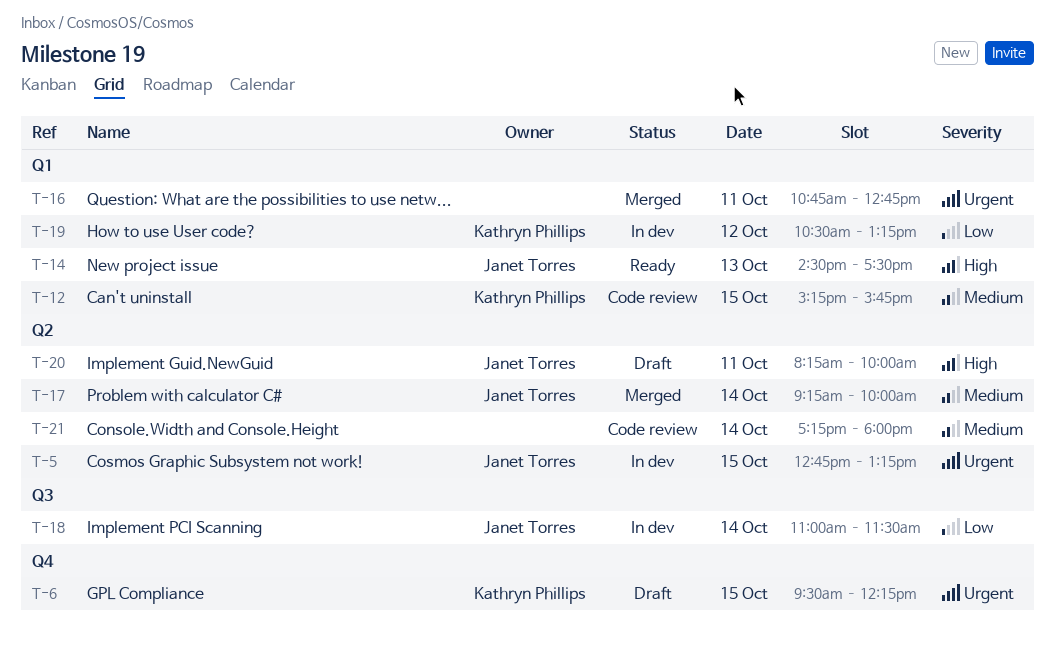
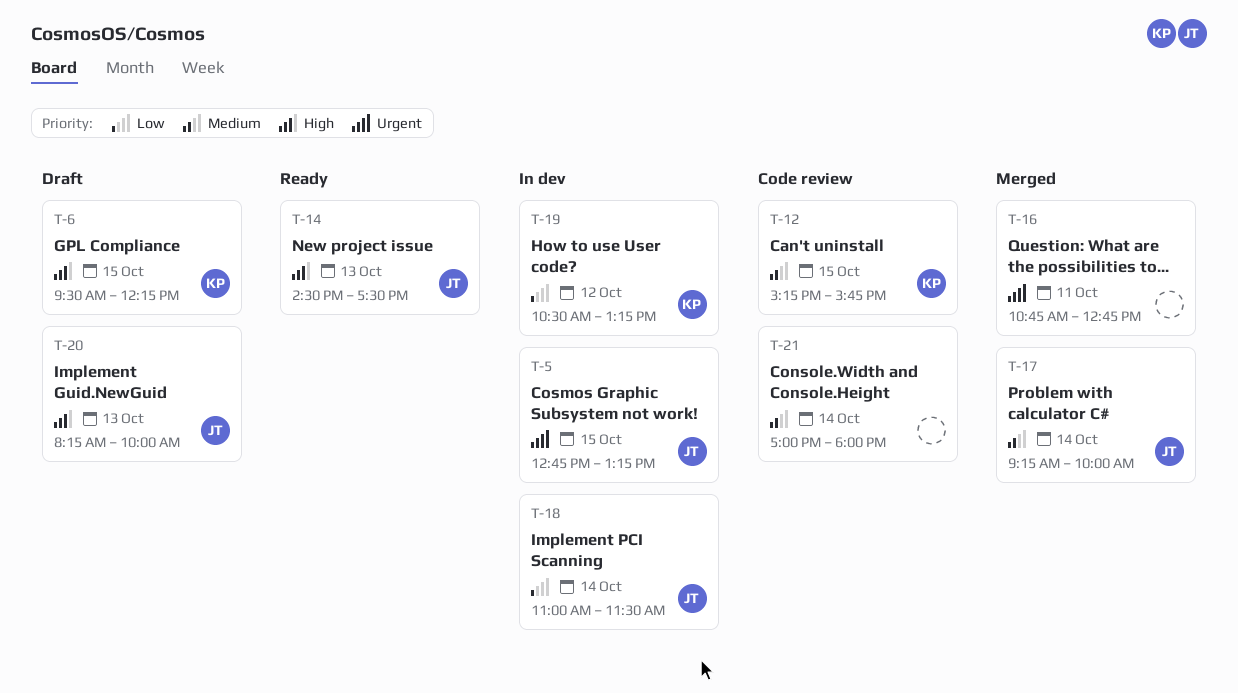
T-6, priority: Urgent -> High
T-20, day: Oct 11 -> Oct 13
T-21, begins: 17:15 -> 17:00

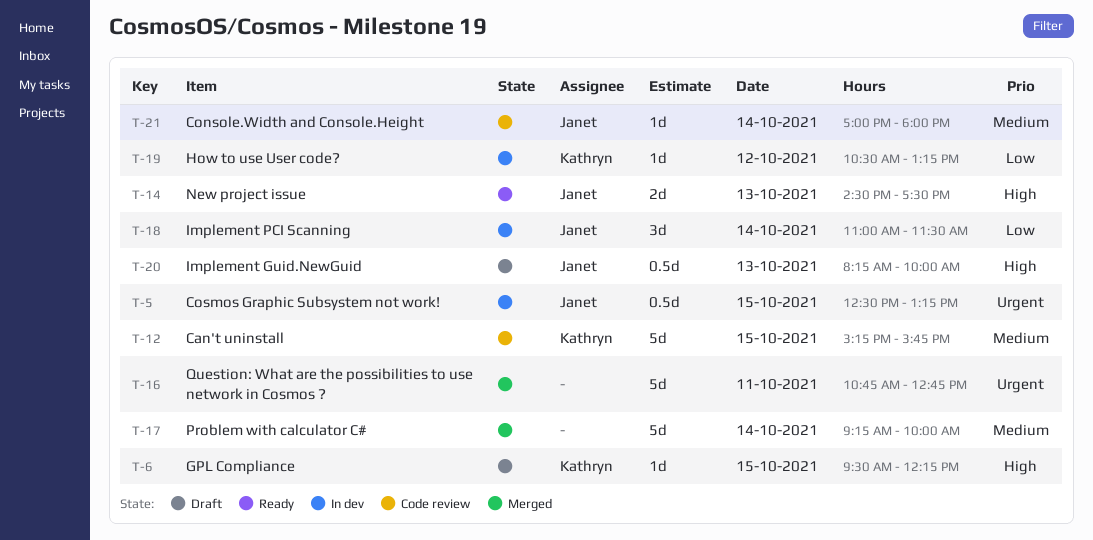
T-5, begins: 12:45 -> 12:30
T-17, owner: Janet -> none
T-21, owner: none -> Janet

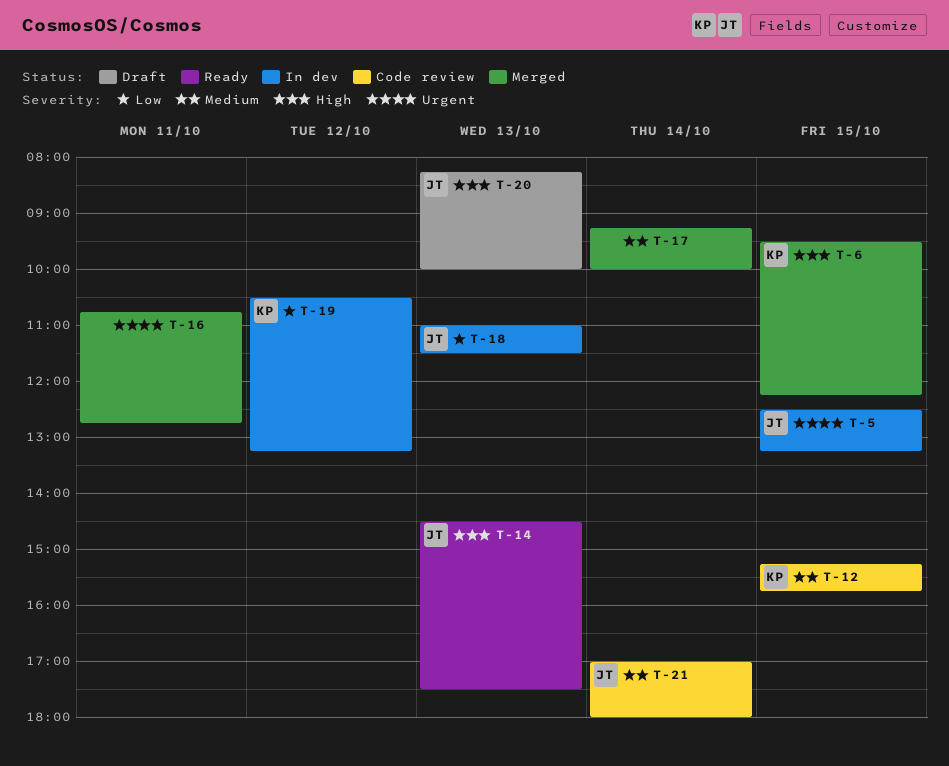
T-6, status: Draft -> Merged
T-18, day: Oct 14 -> Oct 13

